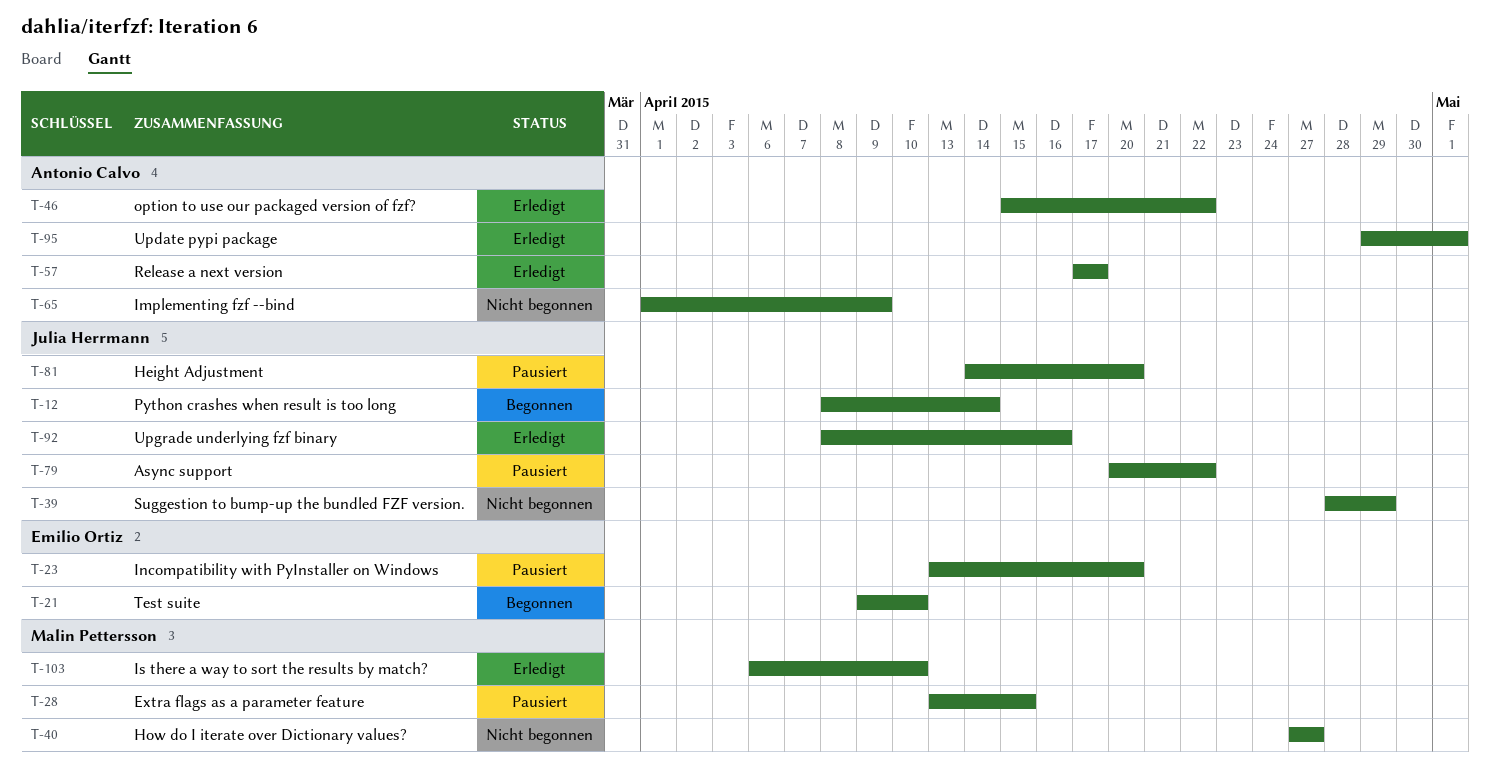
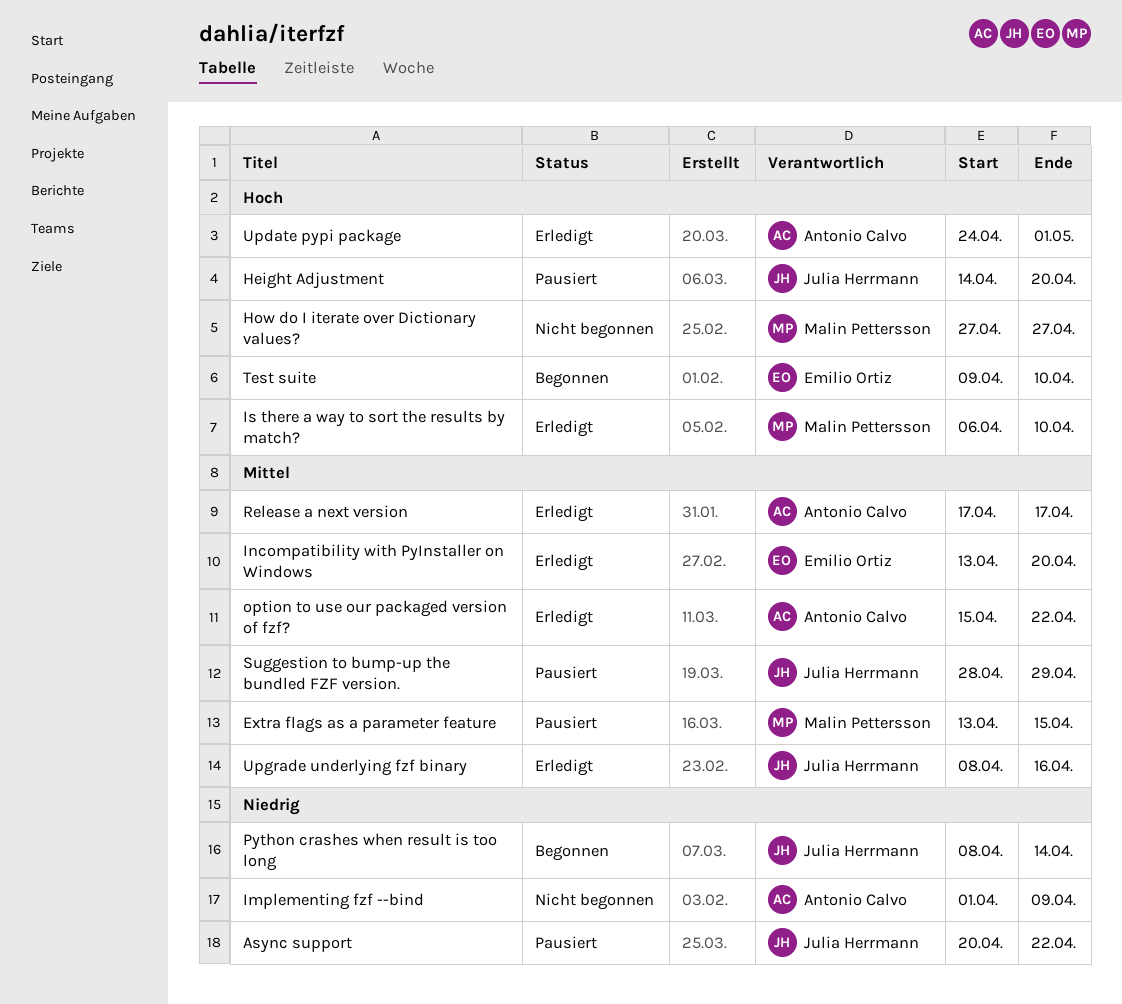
Incompatibility with PyInstaller on Windows, status: Pausiert -> Erledigt
Suggestion to bump-up the bundled FZF version., status: Nicht begonnen -> Pausiert
Update pypi package, start: Apr 29 -> Apr 24

